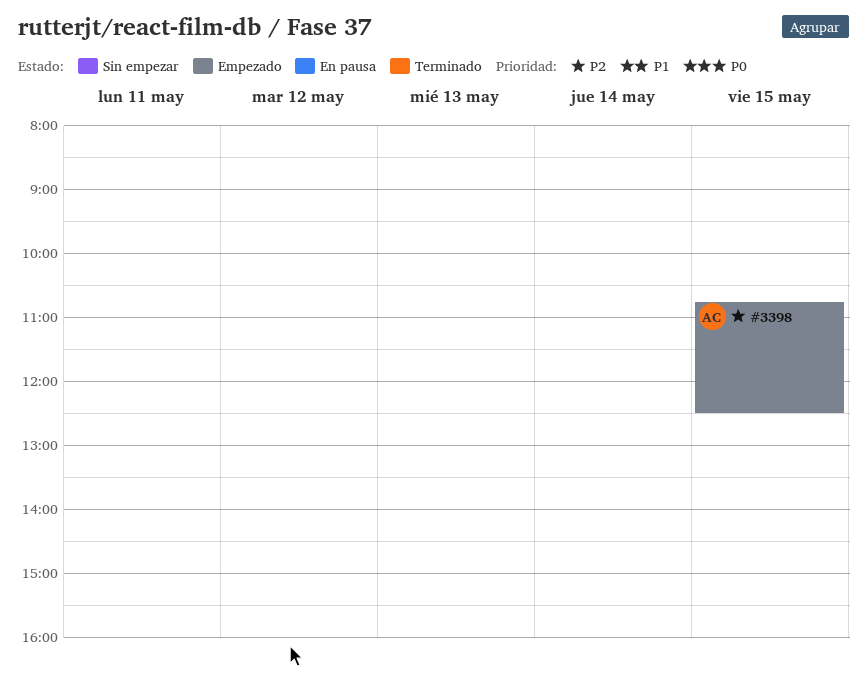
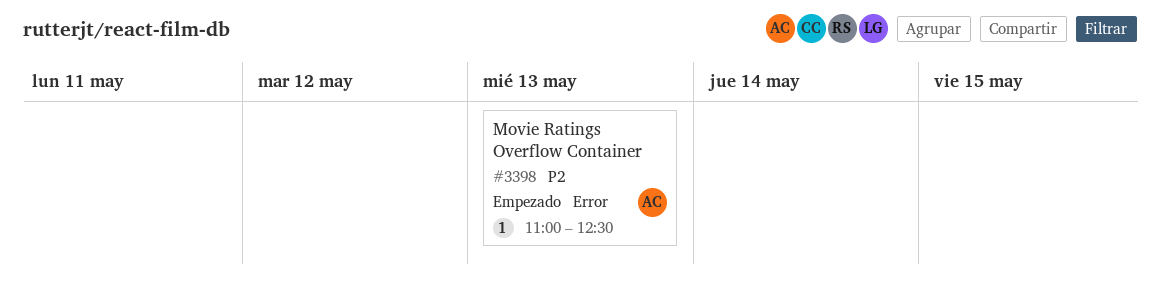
#3398, day: May 15 -> May 13
#3398, begins: 10:45 -> 11:00

